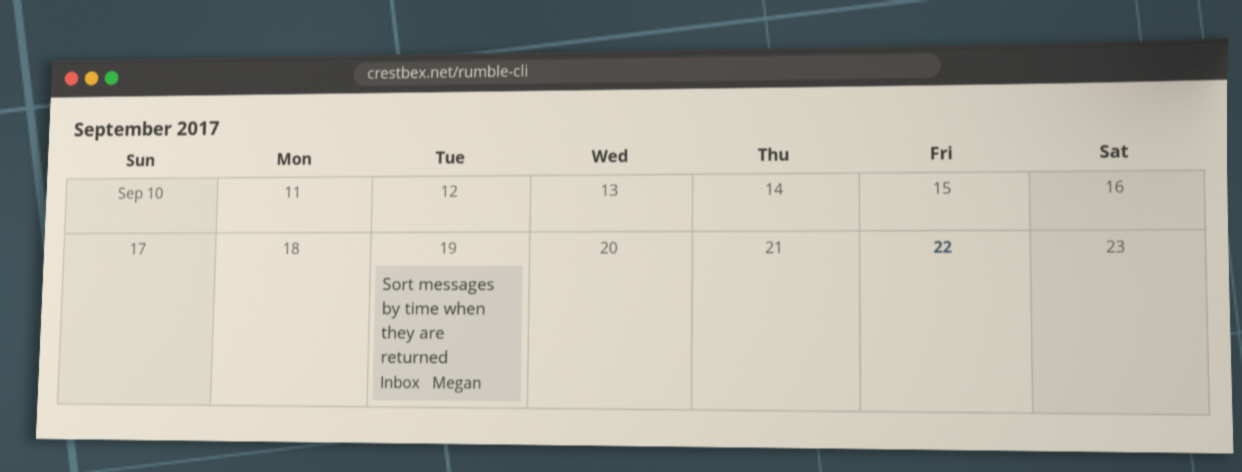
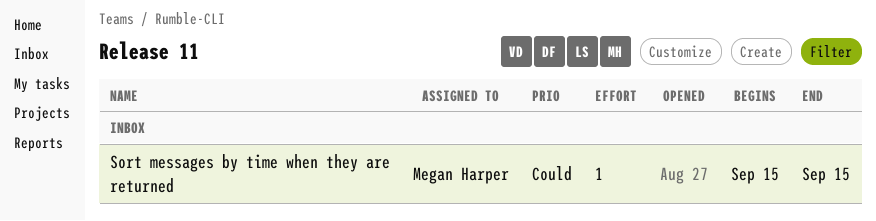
Sort messages by time when they are returned, due: Sep 19 -> Sep 15

